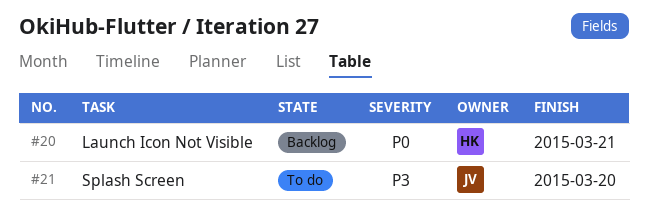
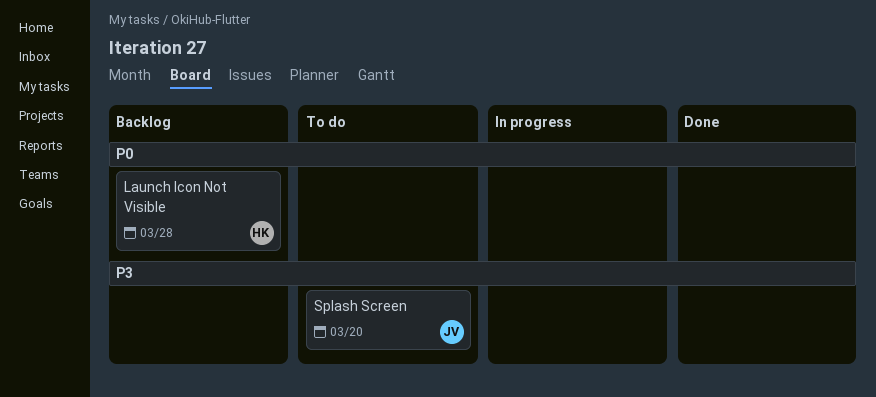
Launch Icon Not Visible, due: Mar 21 -> Mar 28

